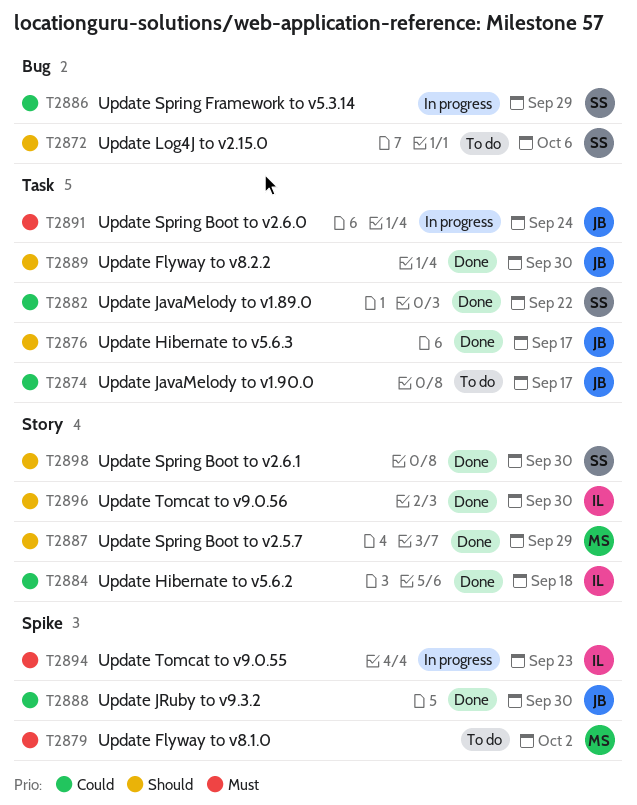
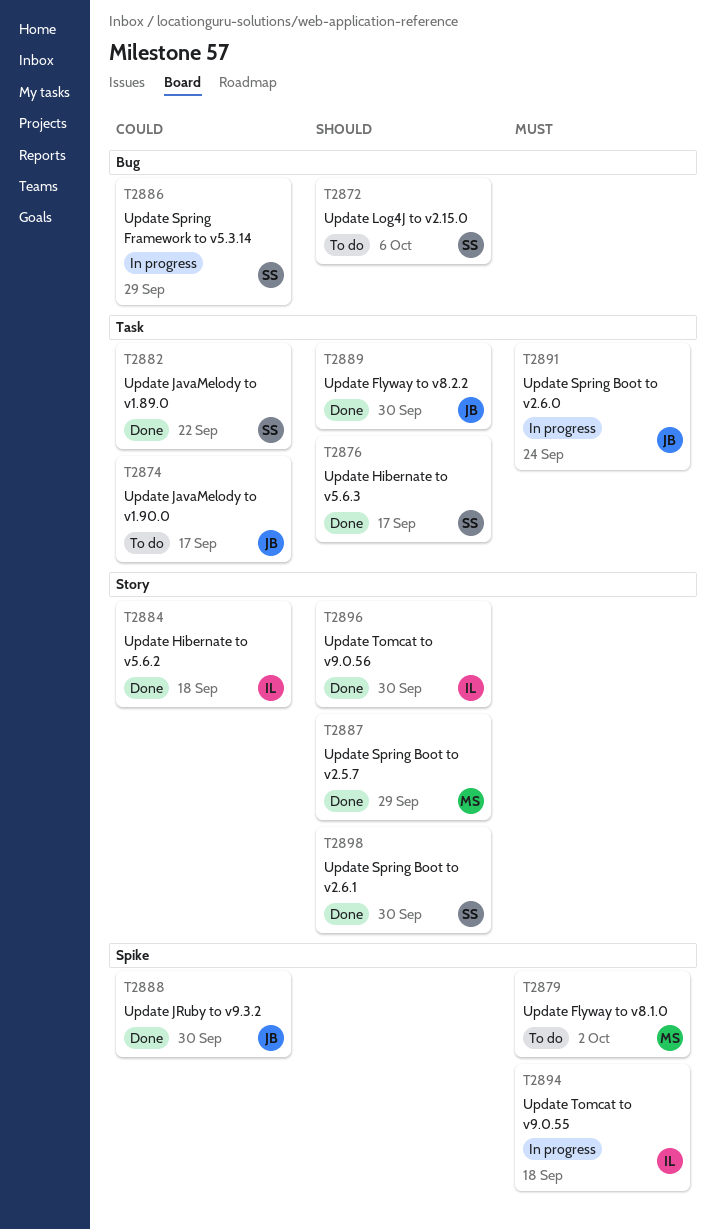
T2876, owner: JB -> SS
T2894, due: Sep 23 -> Sep 18

